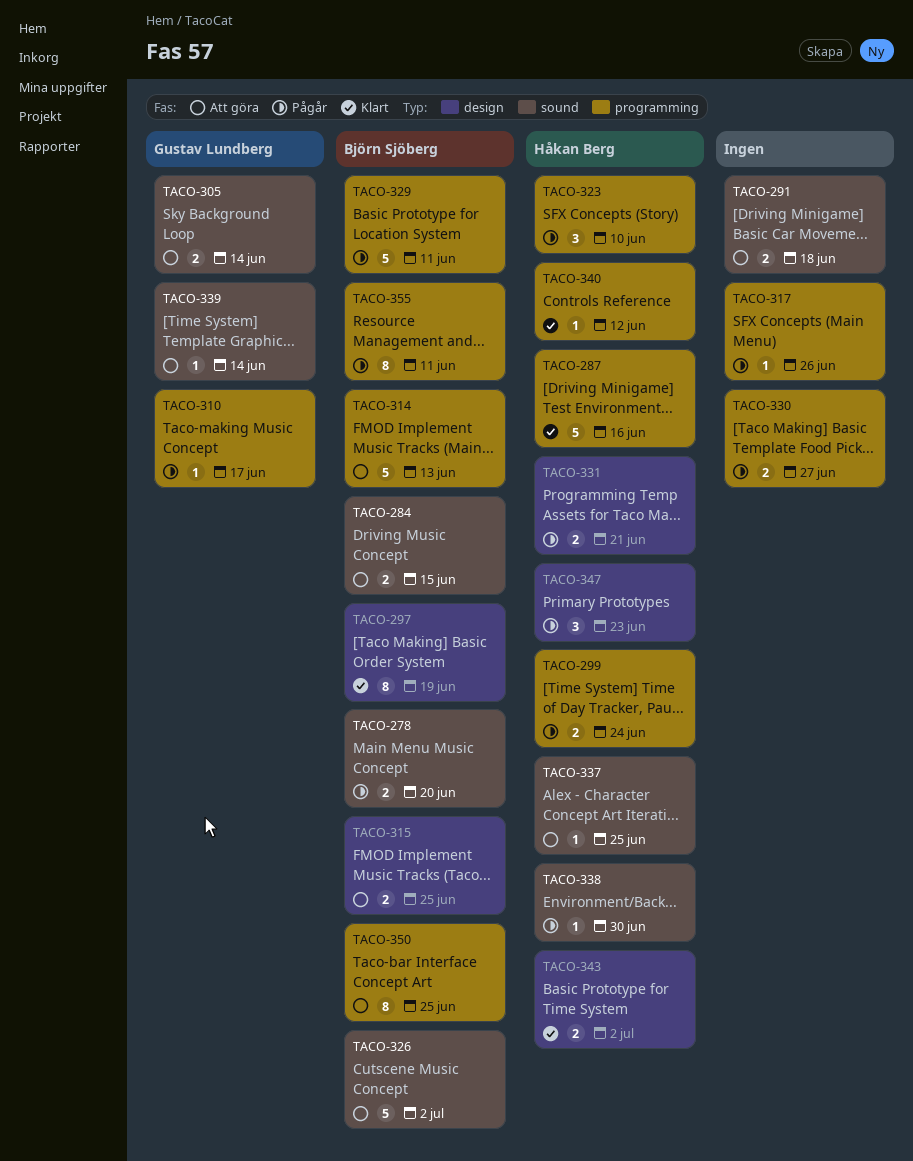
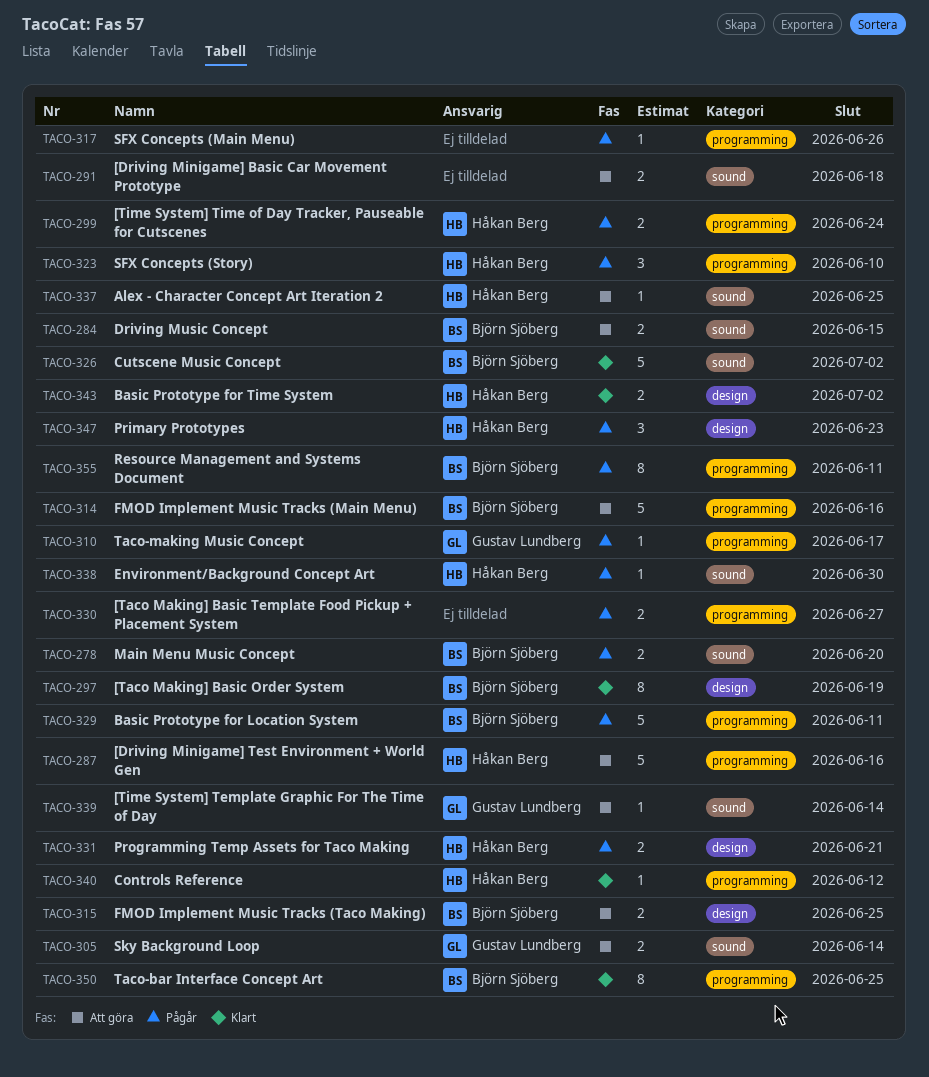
TACO-287, status: Klart -> Att göra
TACO-314, due: Jun 13 -> Jun 16
TACO-326, status: Att göra -> Klart
TACO-350, status: Att göra -> Klart

